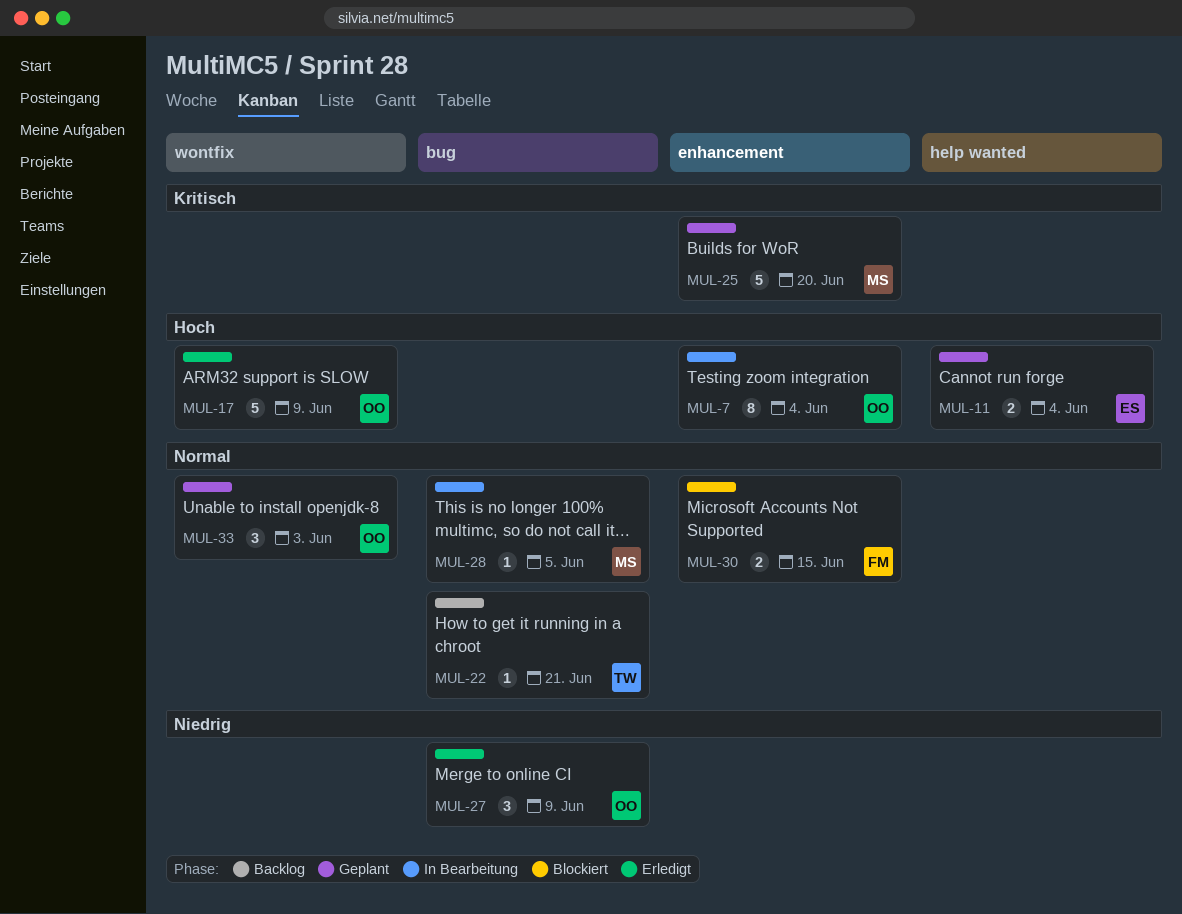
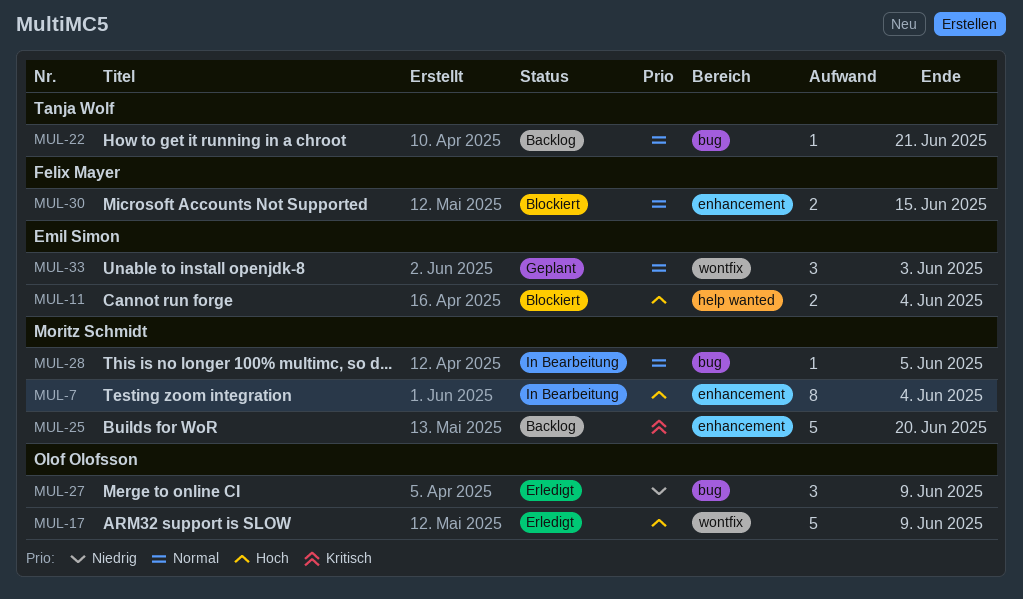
MUL-7, owner: Olof Olofsson -> Moritz Schmidt
MUL-11, status: Geplant -> Blockiert
MUL-25, status: Geplant -> Backlog
MUL-33, owner: Olof Olofsson -> Emil Simon

